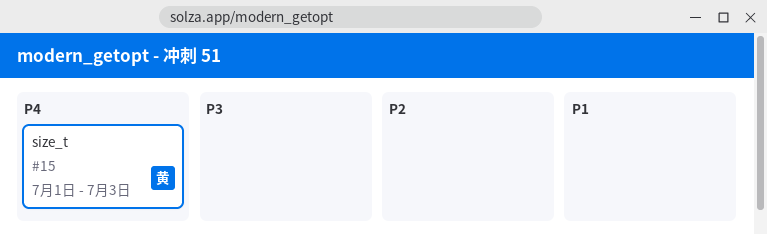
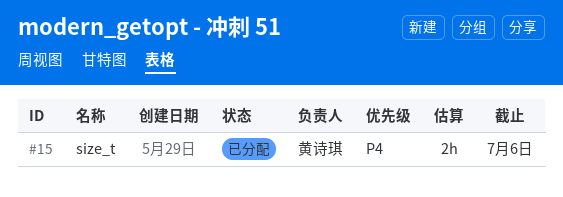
#15, due: Jul 3 -> Jul 6

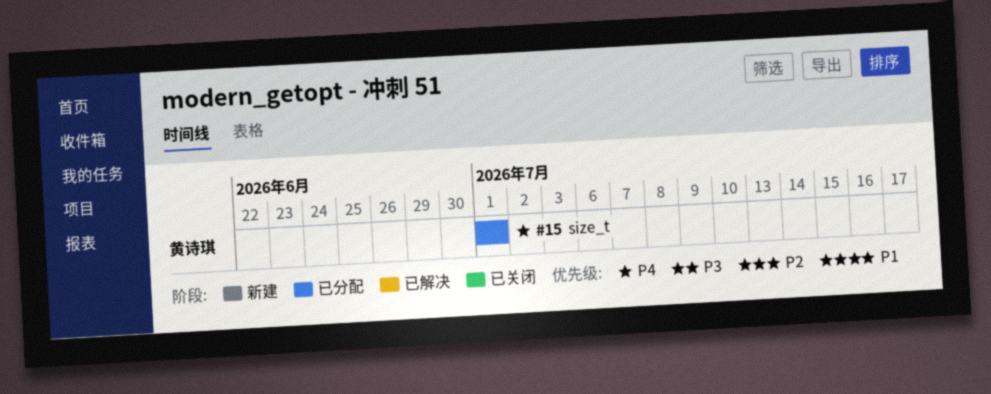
#15, due: Jul 6 -> Jul 1

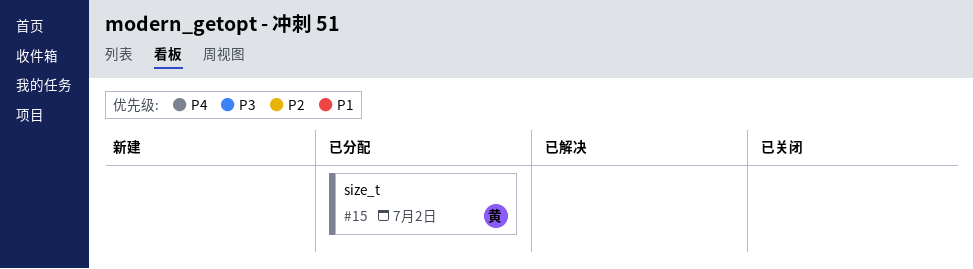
#15, due: Jul 1 -> Jul 2

